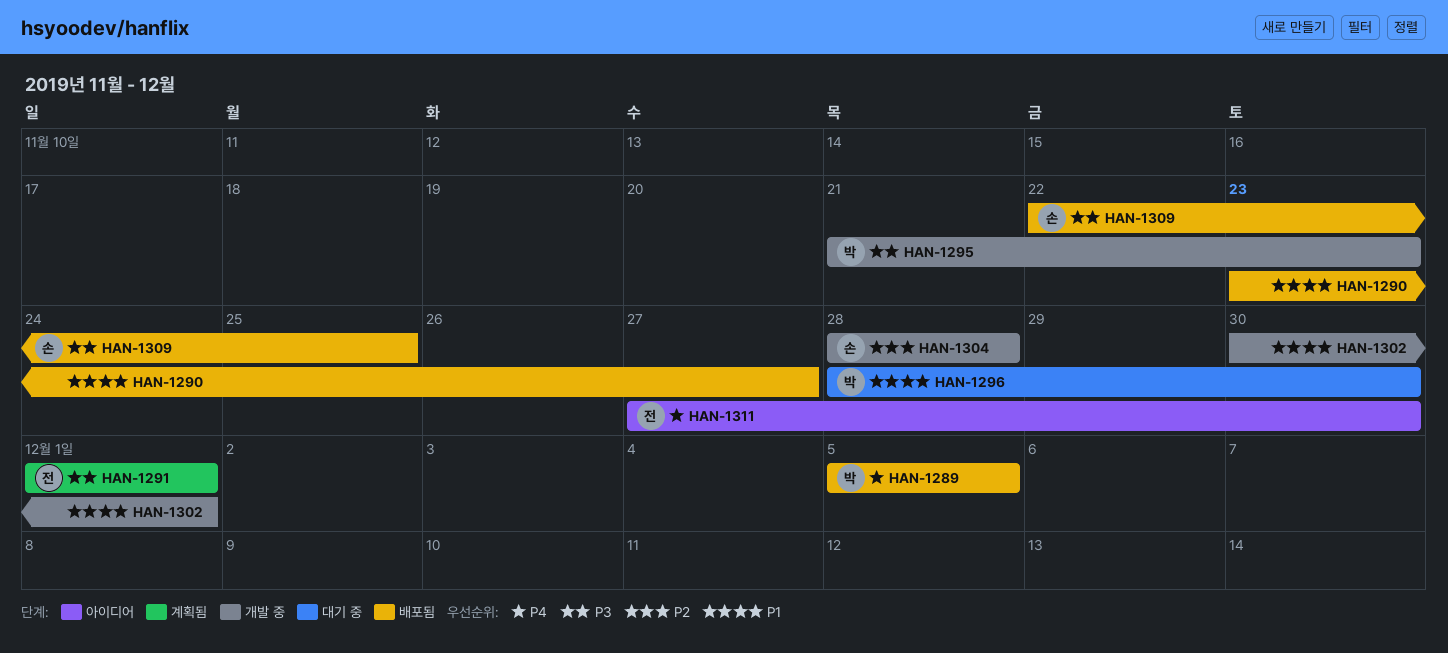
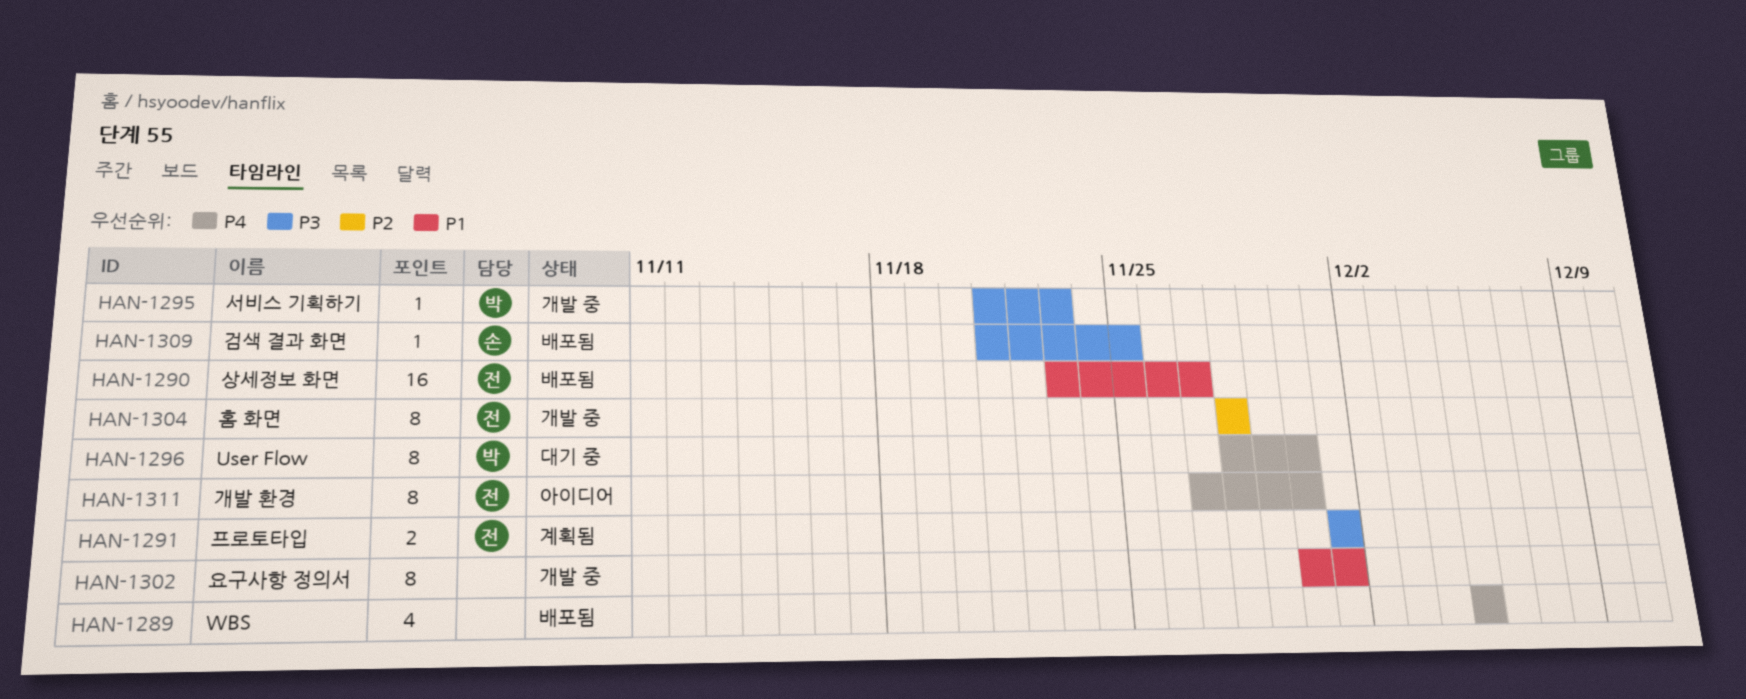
HAN-1289, owner: 박 -> none
HAN-1290, owner: none -> 전
HAN-1296, priority: P1 -> P4
HAN-1304, owner: 손 -> 전
HAN-1309, start: Nov 22 -> Nov 21

